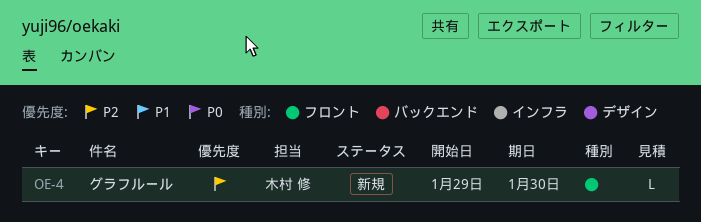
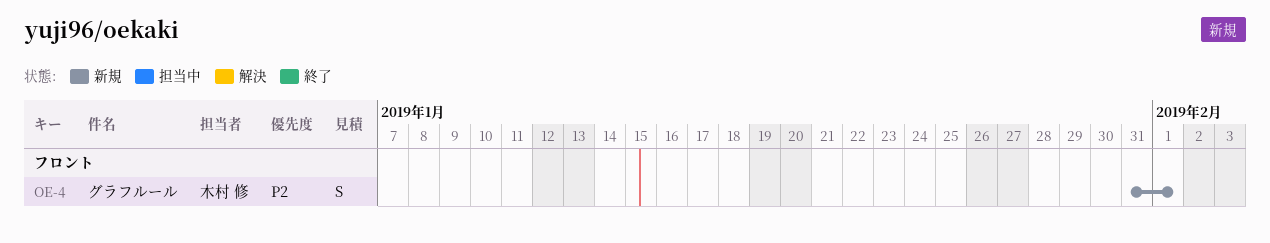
OE-4, estimate: L -> S
OE-4, start: Jan 29 -> Jan 31
OE-4, due: Jan 30 -> Feb 1

